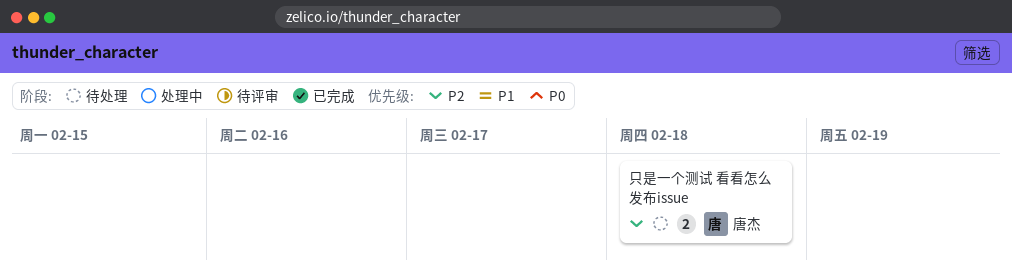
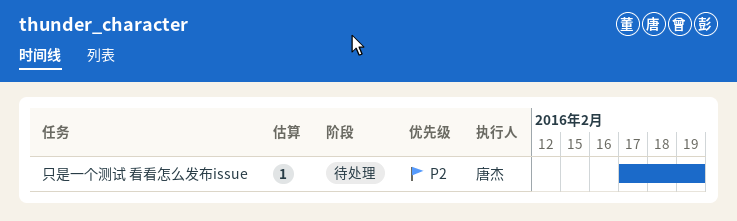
只是一个测试 看看怎么发布issue, estimate: 2 -> 1
只是一个测试 看看怎么发布issue, due: Feb 18 -> Feb 19

